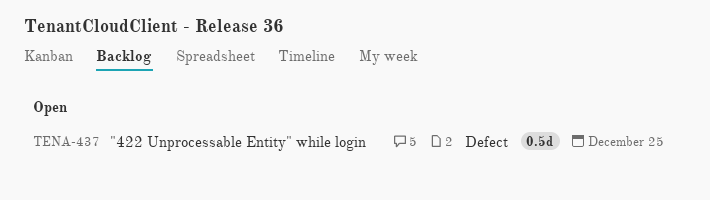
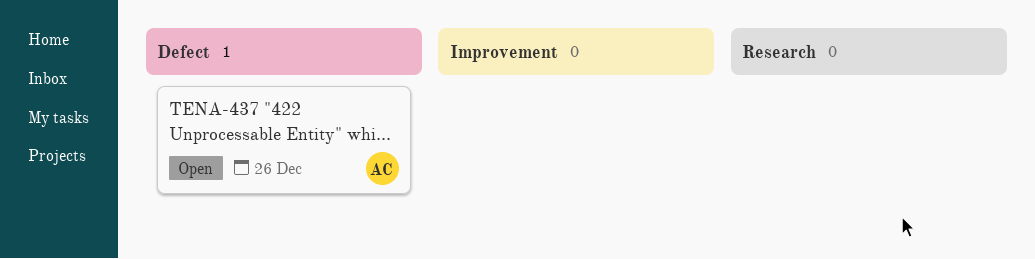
TENA-437, due: Dec 25 -> Dec 26

